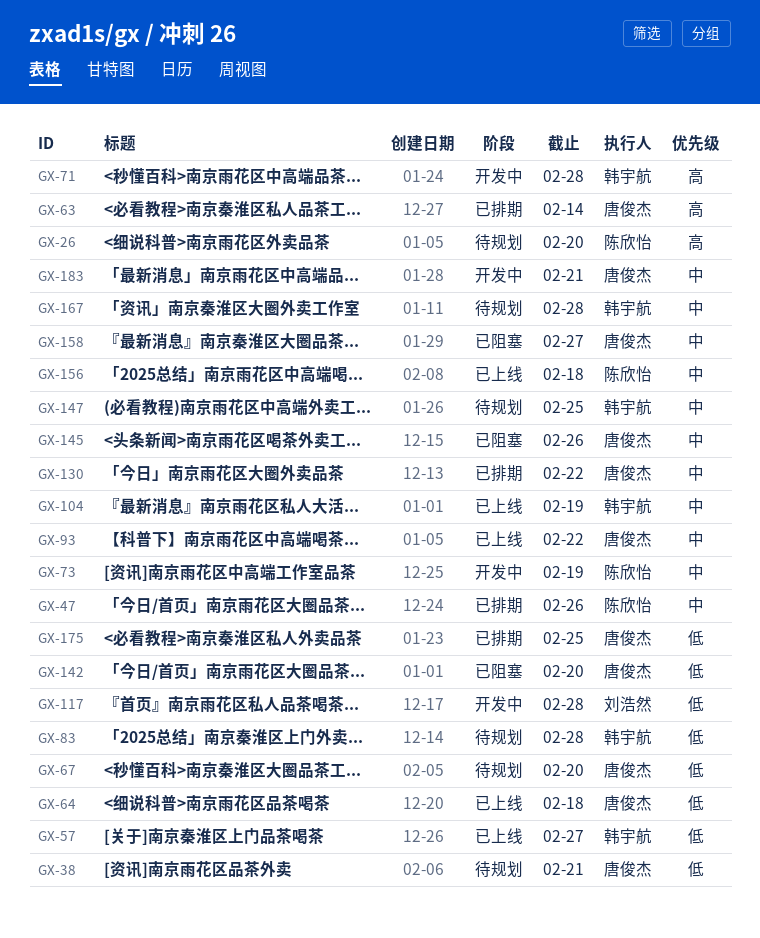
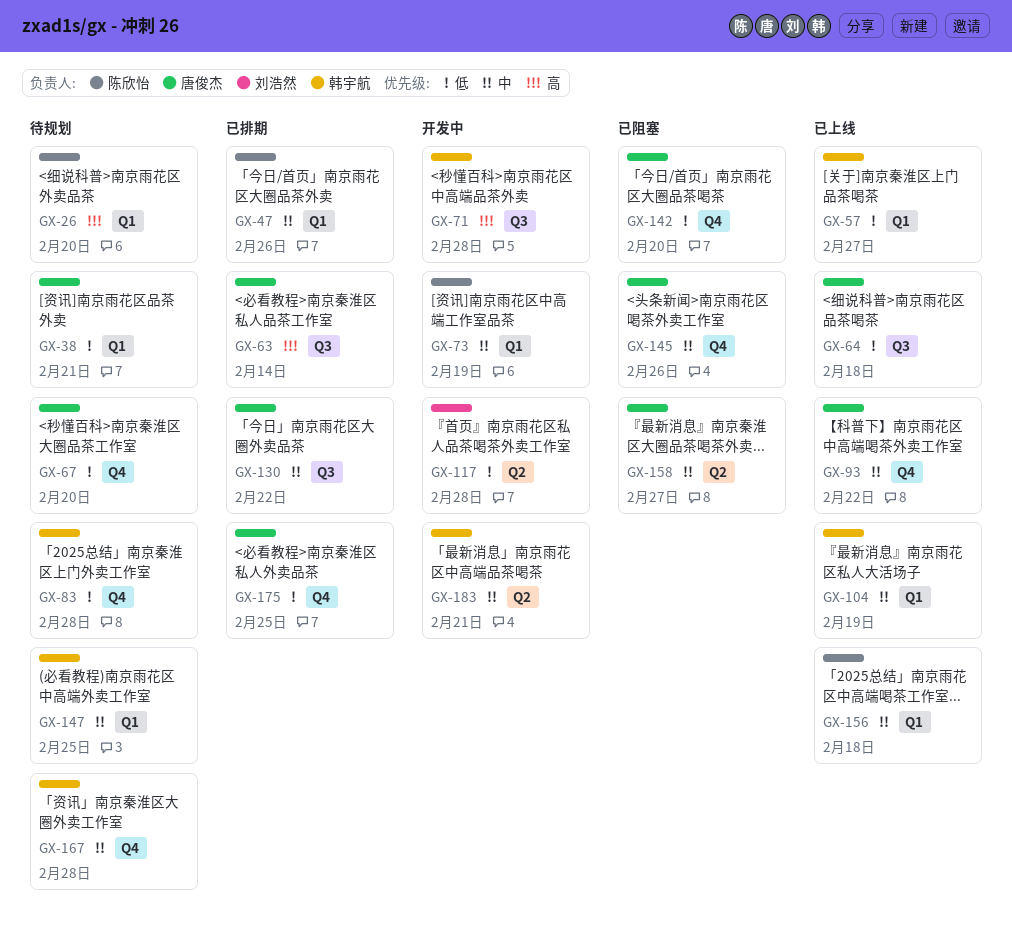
GX-183, owner: 唐俊杰 -> 韩宇航

